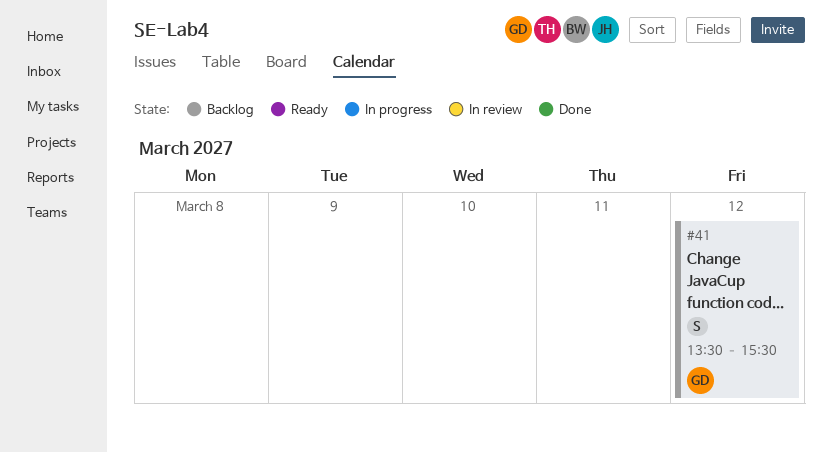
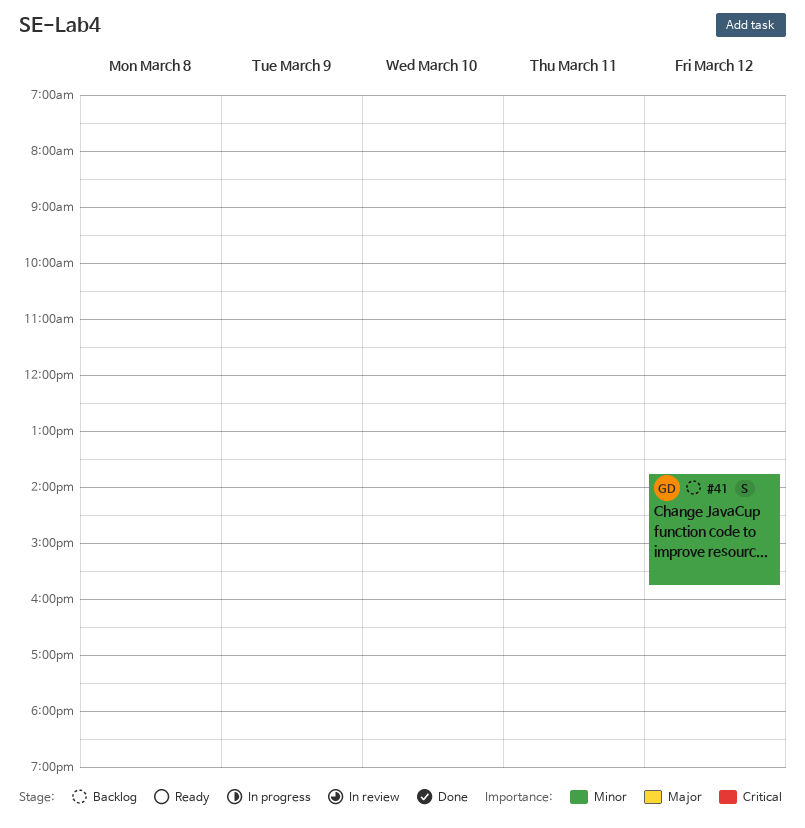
#41, begins: 13:30 -> 13:45
#41, ends: 15:30 -> 15:45

